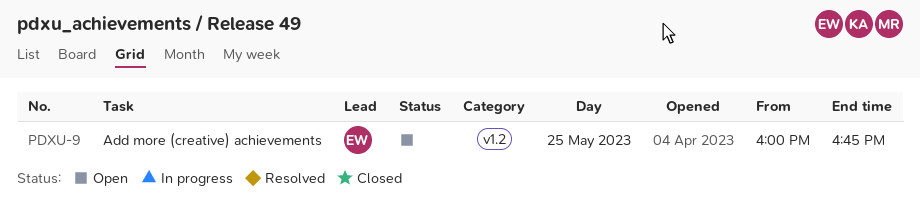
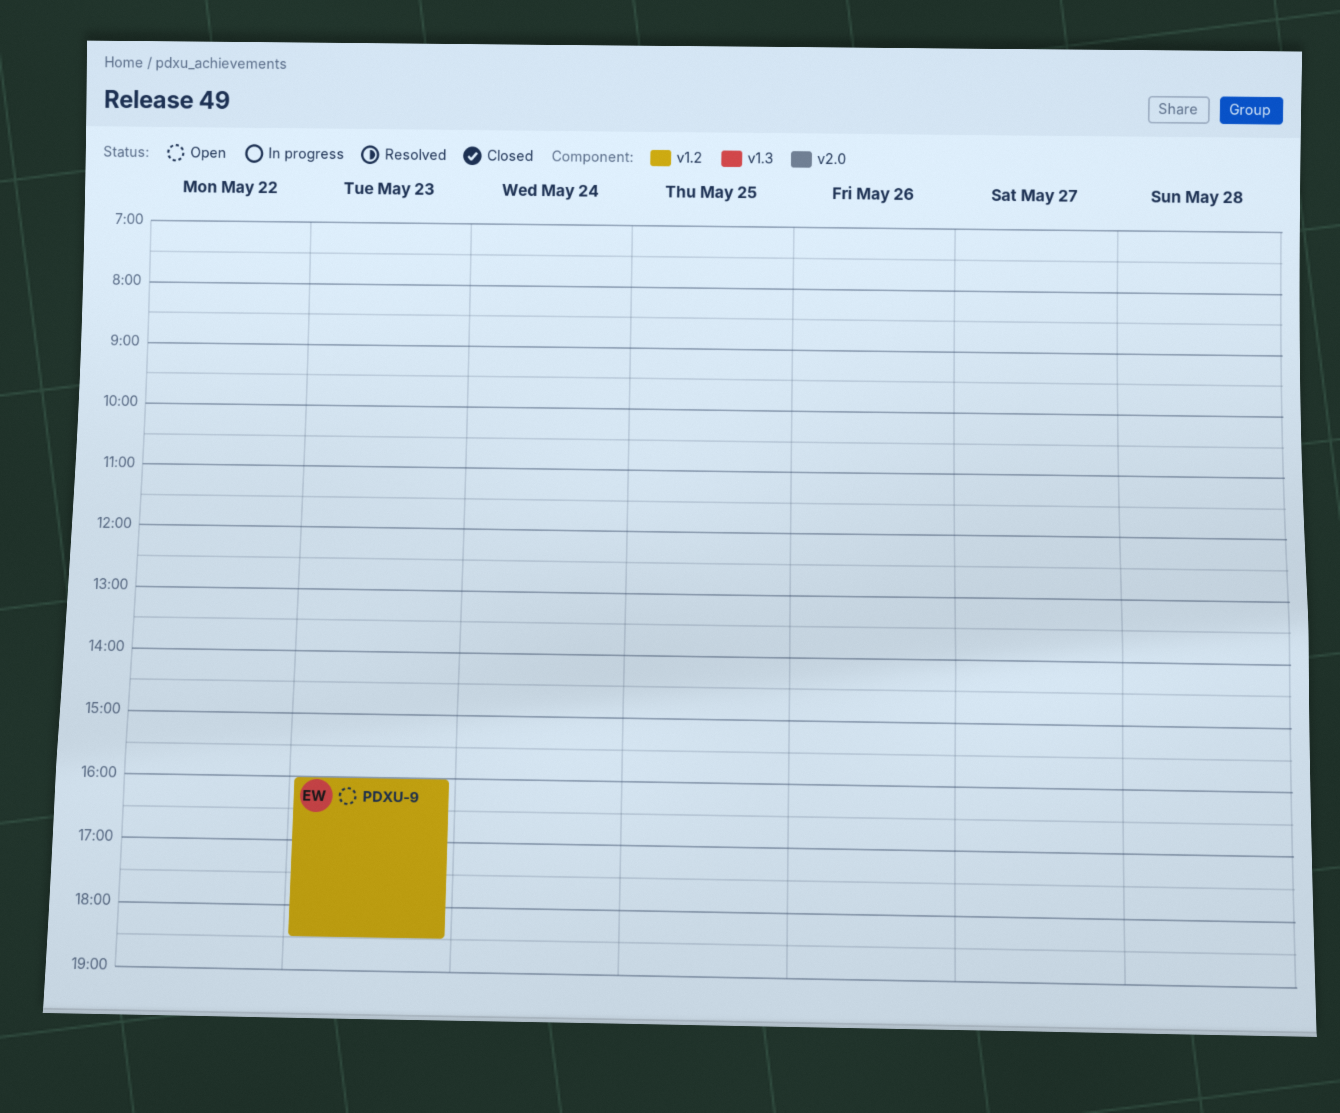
PDXU-9, day: May 25 -> May 23
PDXU-9, ends: 16:45 -> 18:30

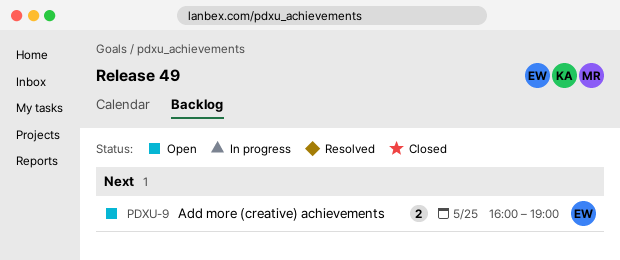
PDXU-9, day: May 23 -> May 25
PDXU-9, ends: 18:30 -> 19:00

